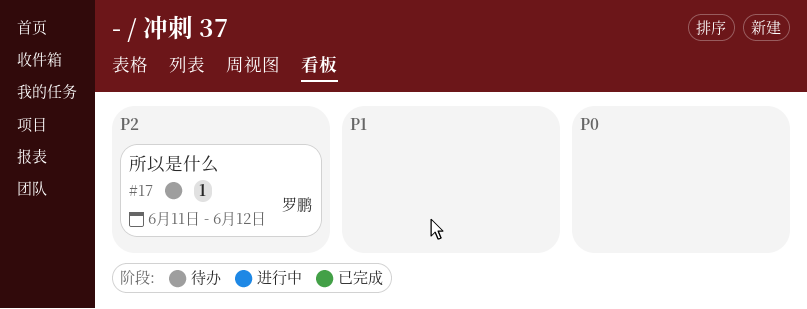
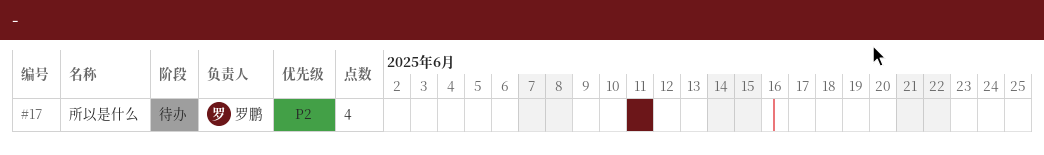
#17, estimate: 1 -> 4
#17, due: Jun 12 -> Jun 11

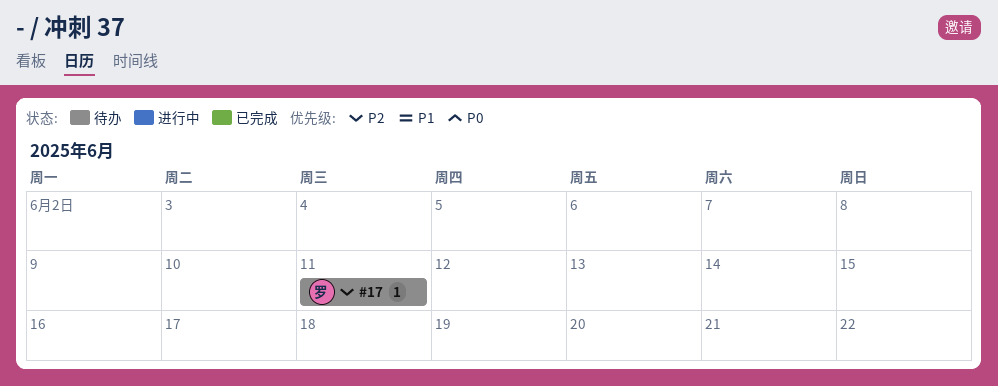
#17, estimate: 4 -> 1

